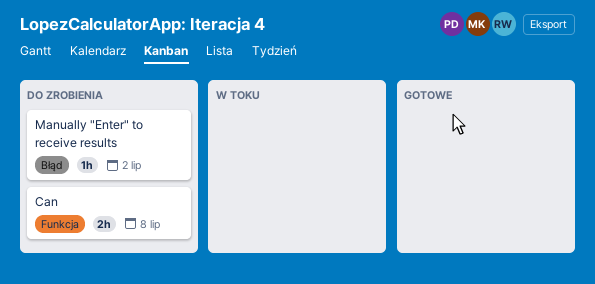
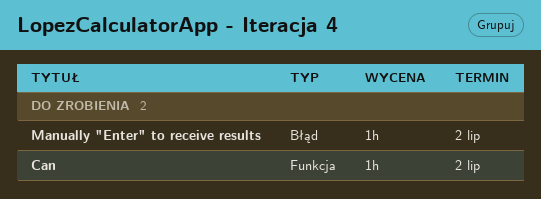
Can, estimate: 2h -> 1h
Can, due: Jul 8 -> Jul 2

